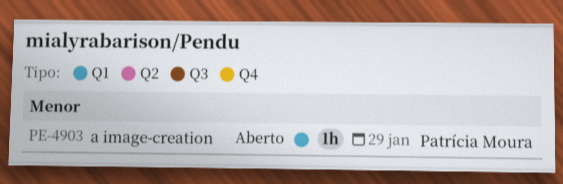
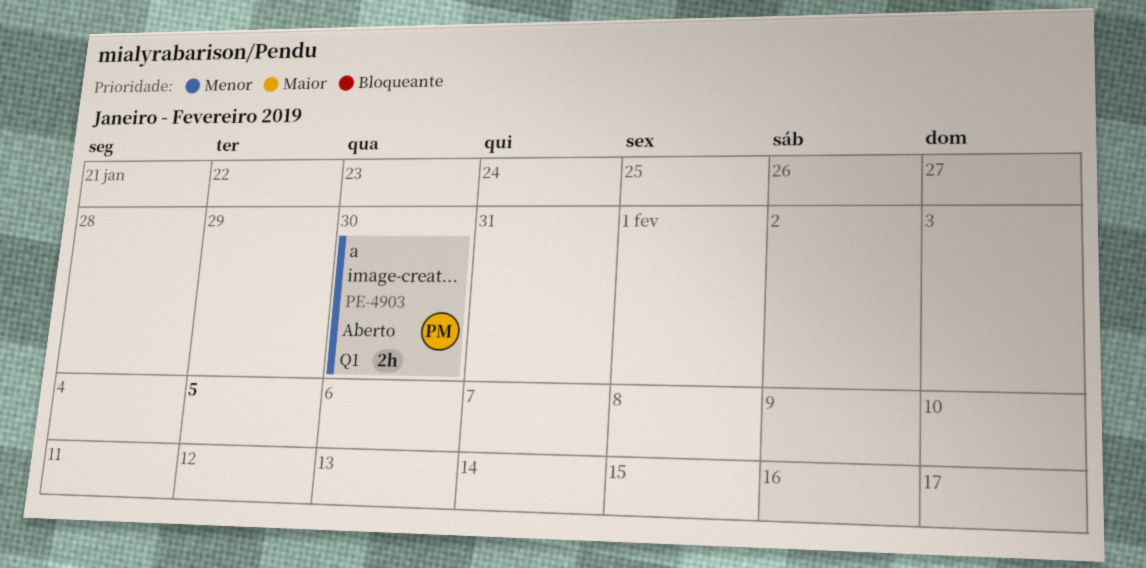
PE-4903, estimate: 1h -> 2h
PE-4903, due: Jan 29 -> Jan 30

